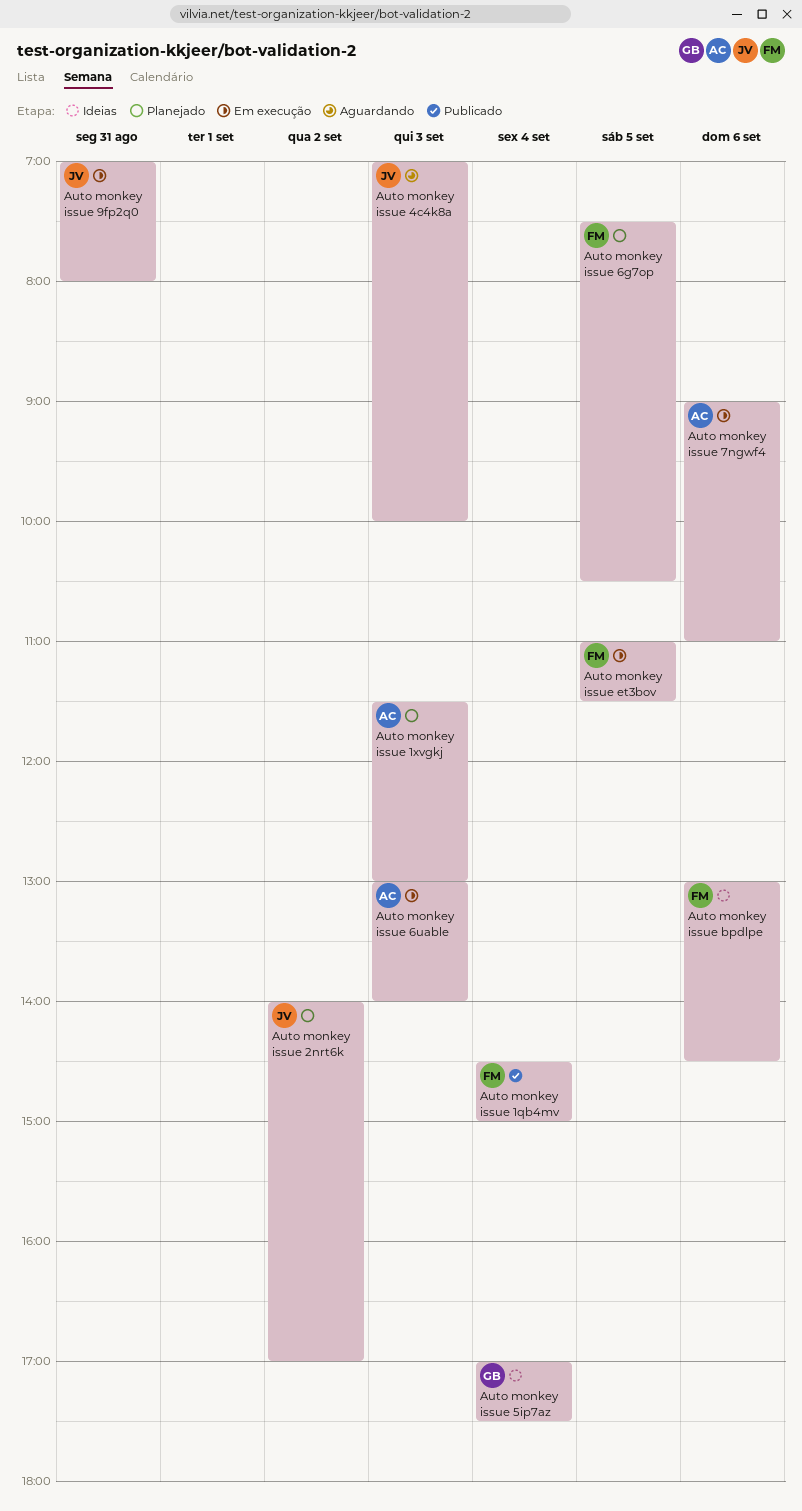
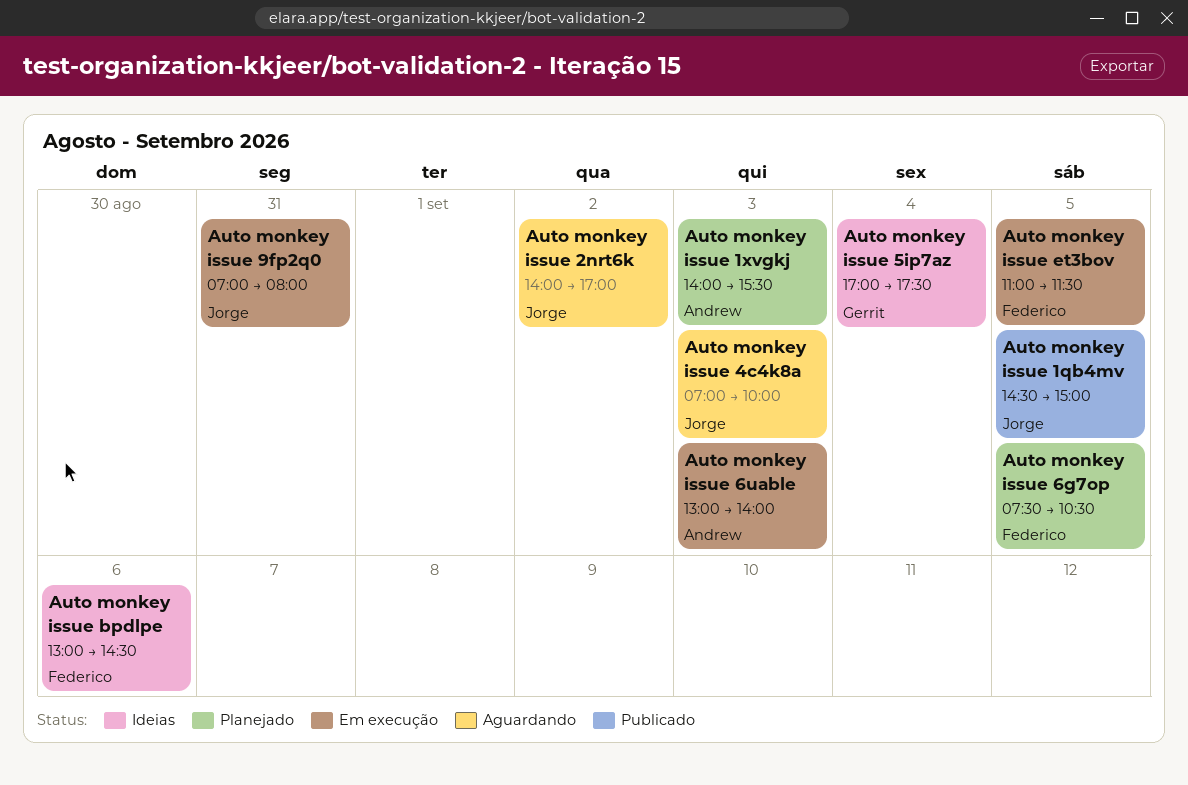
Auto monkey issue 1qb4mv, owner: Federico -> Jorge
Auto monkey issue 1qb4mv, day: Sep 4 -> Sep 5
Auto monkey issue 1xvgkj, begins: 11:30 -> 14:00
Auto monkey issue 1xvgkj, ends: 13:00 -> 15:30
Auto monkey issue 2nrt6k, status: Planejado -> Aguardando
Auto monkey issue 7ngwf4: present -> none

